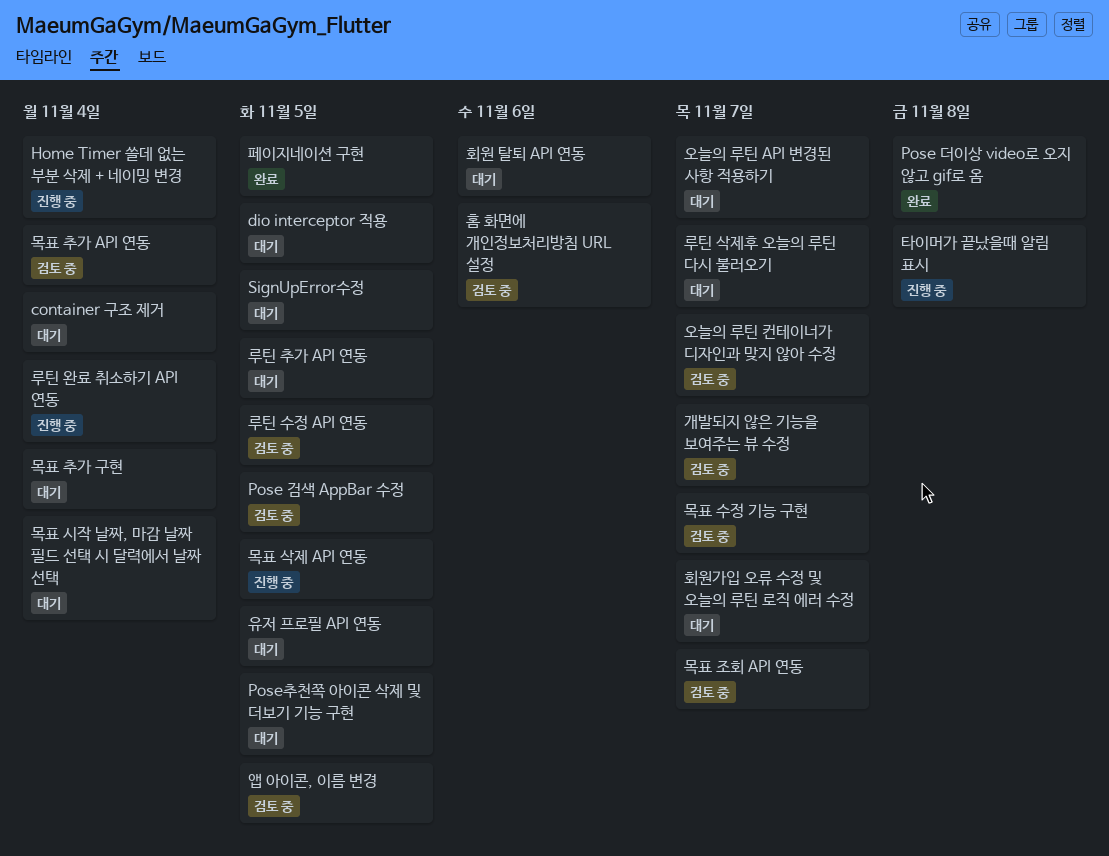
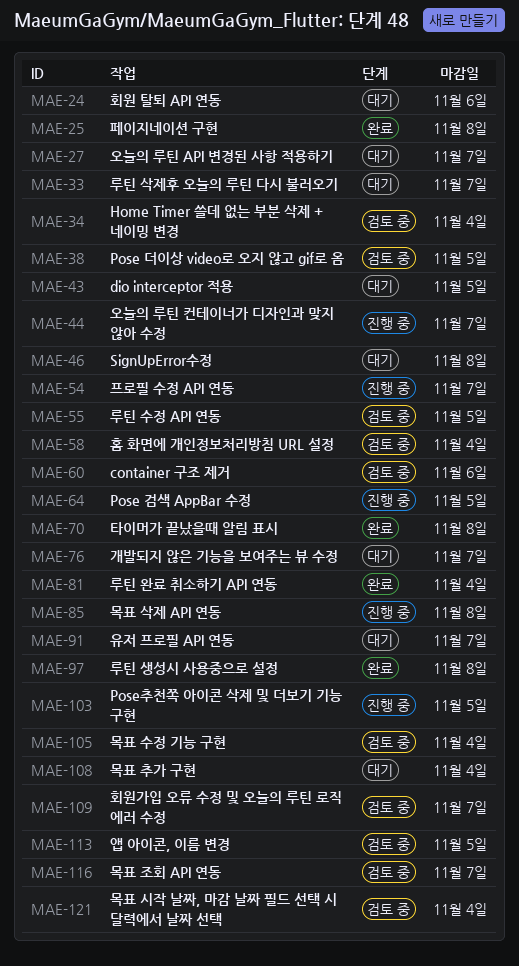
container 구조 제거, status: 대기 -> 검토 중
container 구조 제거, due: Nov 4 -> Nov 6
Home Timer 쓸데 없는 부분 삭제 + 네이밍 변경, status: 진행 중 -> 검토 중
Pose 검색 AppBar 수정, status: 검토 중 -> 진행 중
Pose 더이상 video로 오지 않고 gif로 옴, status: 완료 -> 검토 중
Pose 더이상 video로 오지 않고 gif로 옴, due: Nov 8 -> Nov 5
Pose추천쪽 아이콘 삭제 및 더보기 기능 구현, status: 대기 -> 진행 중
SignUpError수정, due: Nov 5 -> Nov 8
개발되지 않은 기능을 보여주는 뷰 수정, status: 검토 중 -> 대기
루틴 생성시 사용중으로 설정: none -> present
루틴 완료 취소하기 API 연동, status: 진행 중 -> 완료
루틴 추가 API 연동: present -> none
목표 삭제 API 연동, due: Nov 5 -> Nov 8
목표 수정 기능 구현, due: Nov 7 -> Nov 4
목표 시작 날짜, 마감 날짜 필드 선택 시 달력에서 날짜 선택, status: 대기 -> 검토 중
목표 추가 API 연동: present -> none
오늘의 루틴 컨테이너가 디자인과 맞지 않아 수정, status: 검토 중 -> 진행 중
유저 프로필 API 연동, due: Nov 5 -> Nov 7
타이머가 끝났을때 알림 표시, status: 진행 중 -> 완료
페이지네이션 구현, due: Nov 5 -> Nov 8
프로필 수정 API 연동: none -> present
홈 화면에 개인정보처리방침 URL 설정, due: Nov 6 -> Nov 4
회원가입 오류 수정 및 오늘의 루틴 로직 에러 수정, status: 대기 -> 검토 중

